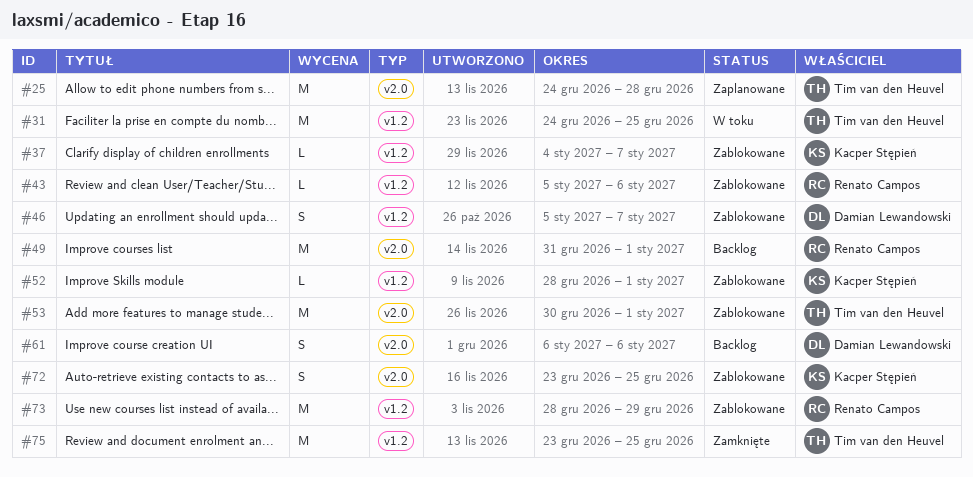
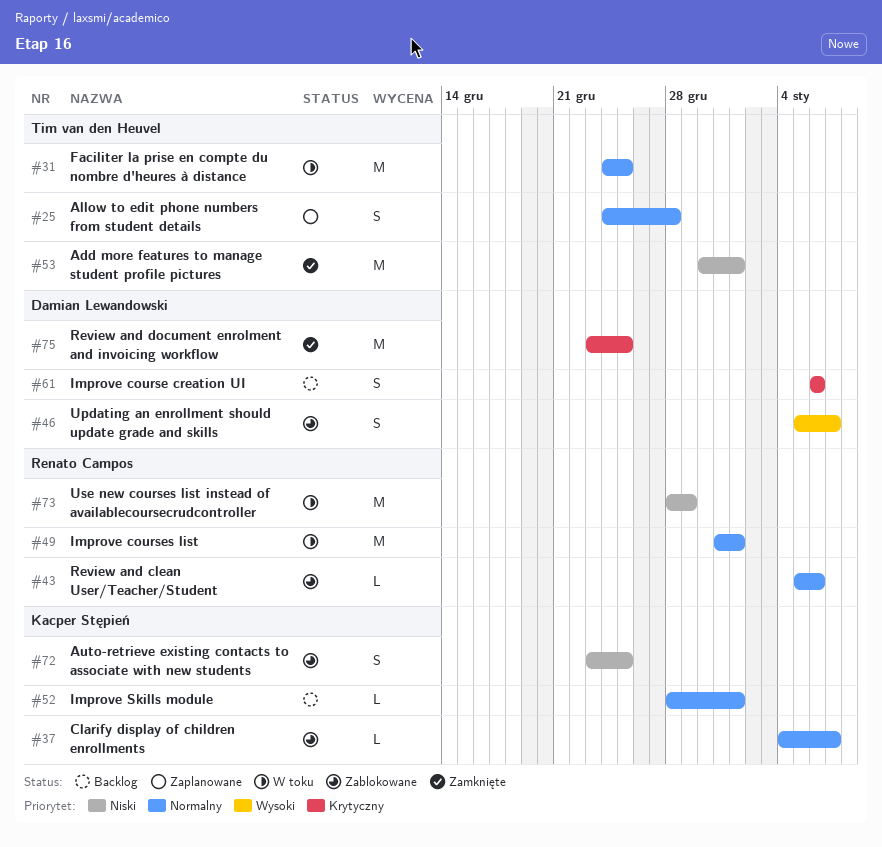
#25, estimate: M -> S
#49, status: Backlog -> W toku
#52, status: Zablokowane -> Backlog
#53, status: Zablokowane -> Zamknięte
#73, status: Zablokowane -> W toku
#75, owner: Tim van den Heuvel -> Damian Lewandowski

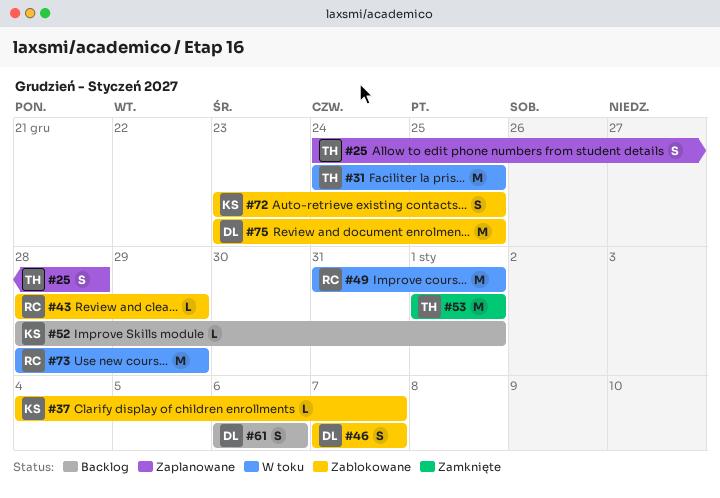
#43, start: Jan 5 -> Dec 28
#43, due: Jan 6 -> Dec 29
#46, start: Jan 5 -> Jan 7
#53, start: Dec 30 -> Jan 1
#75, status: Zamknięte -> Zablokowane

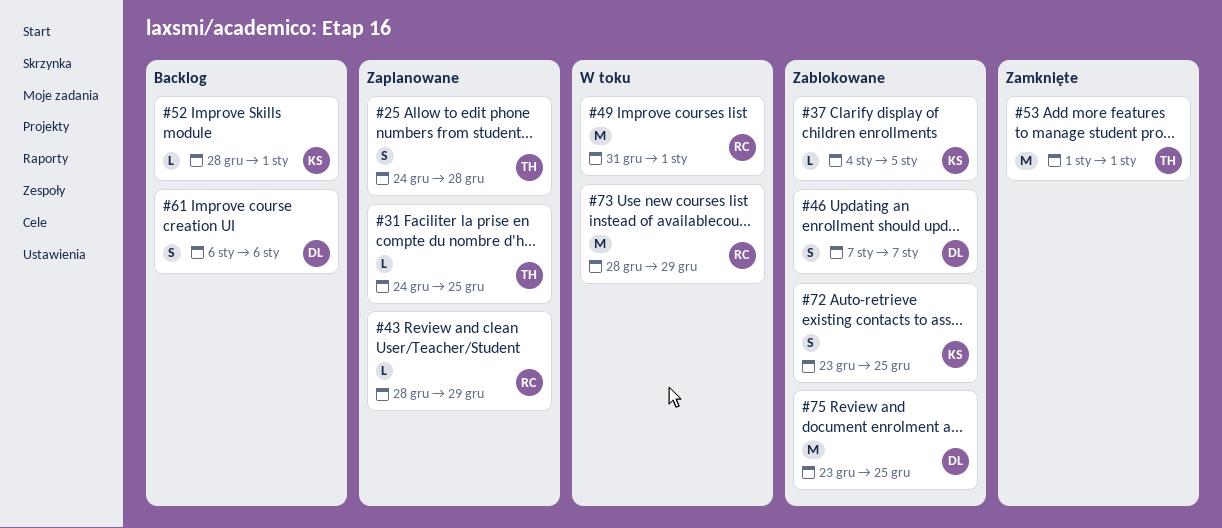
#31, status: W toku -> Zaplanowane
#31, estimate: M -> L
#37, due: Jan 7 -> Jan 5
#43, status: Zablokowane -> Zaplanowane

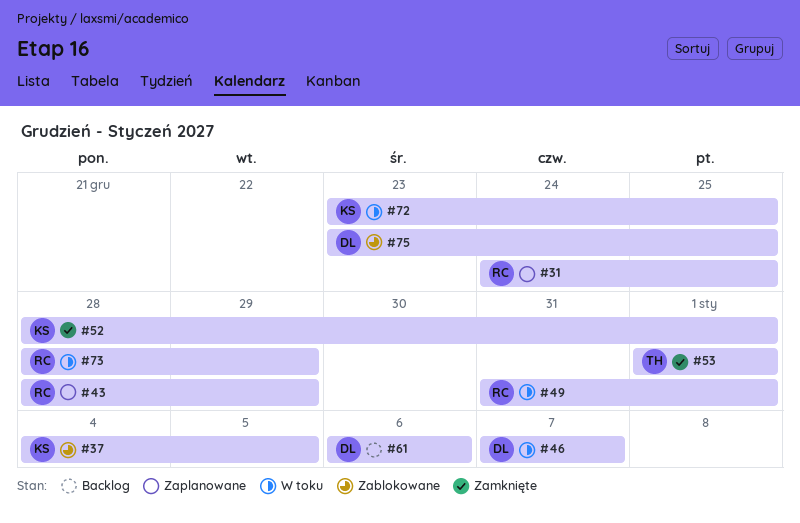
#25: present -> none
#31, owner: TH -> RC
#46, status: Zablokowane -> W toku
#52, status: Backlog -> Zamknięte
#72, status: Zablokowane -> W toku

